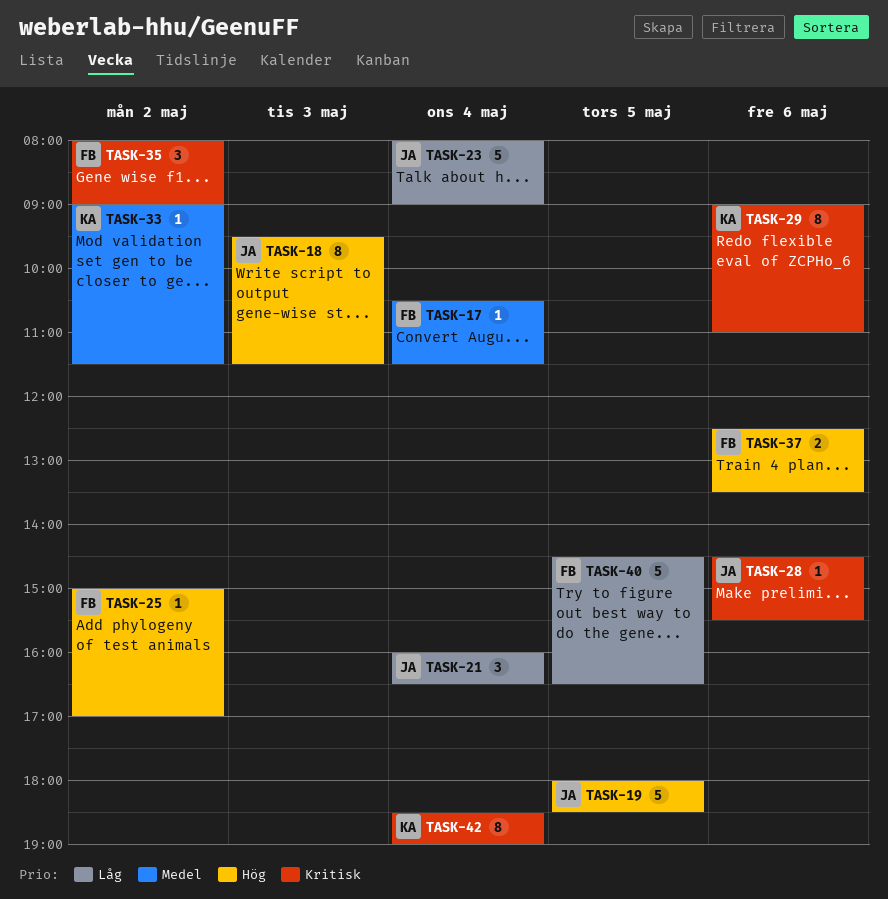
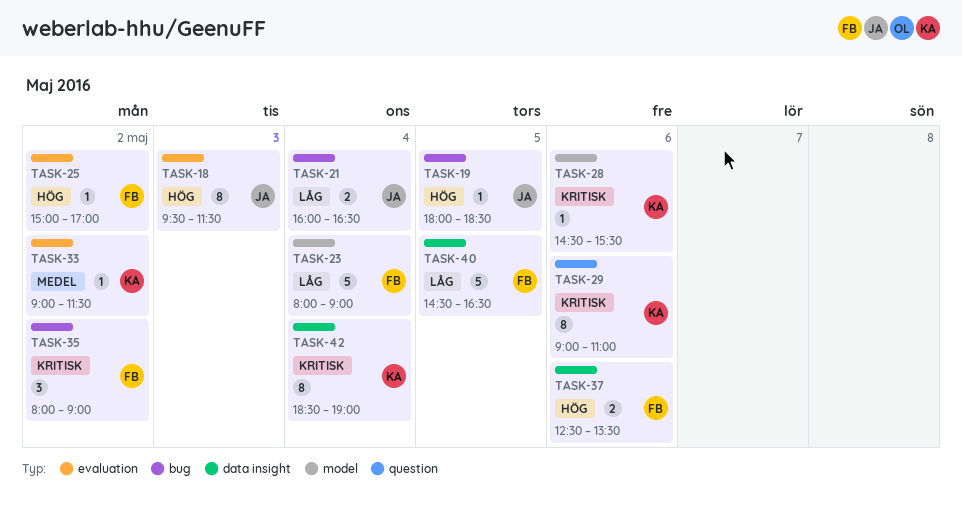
TASK-17: present -> none
TASK-19, estimate: 5 -> 1
TASK-21, estimate: 3 -> 2
TASK-23, owner: JA -> FB
TASK-28, owner: JA -> KA

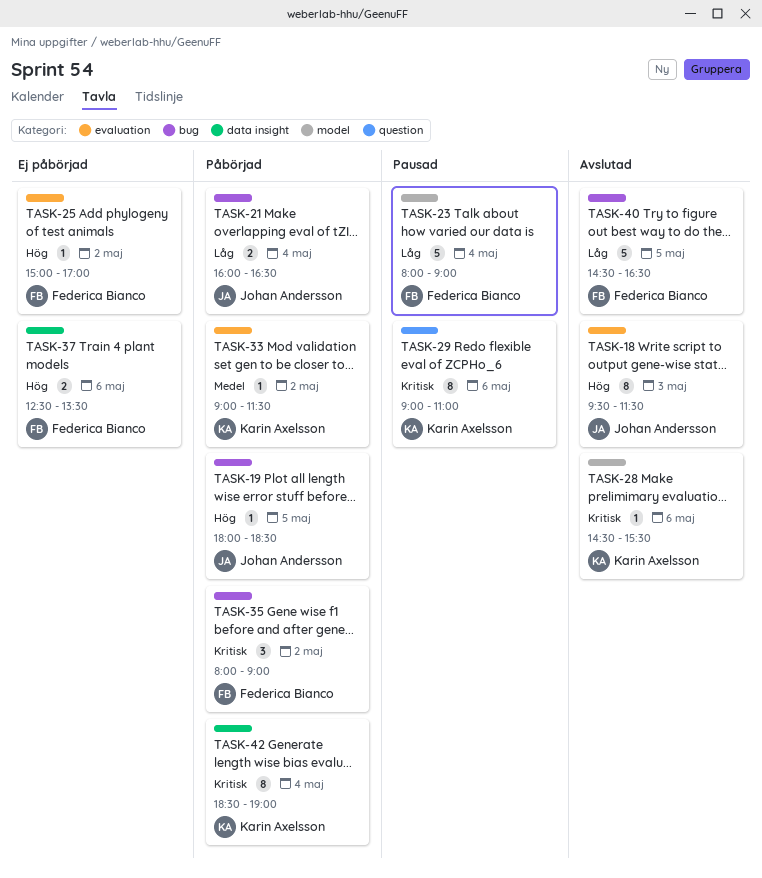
TASK-40, label: data insight -> bug

